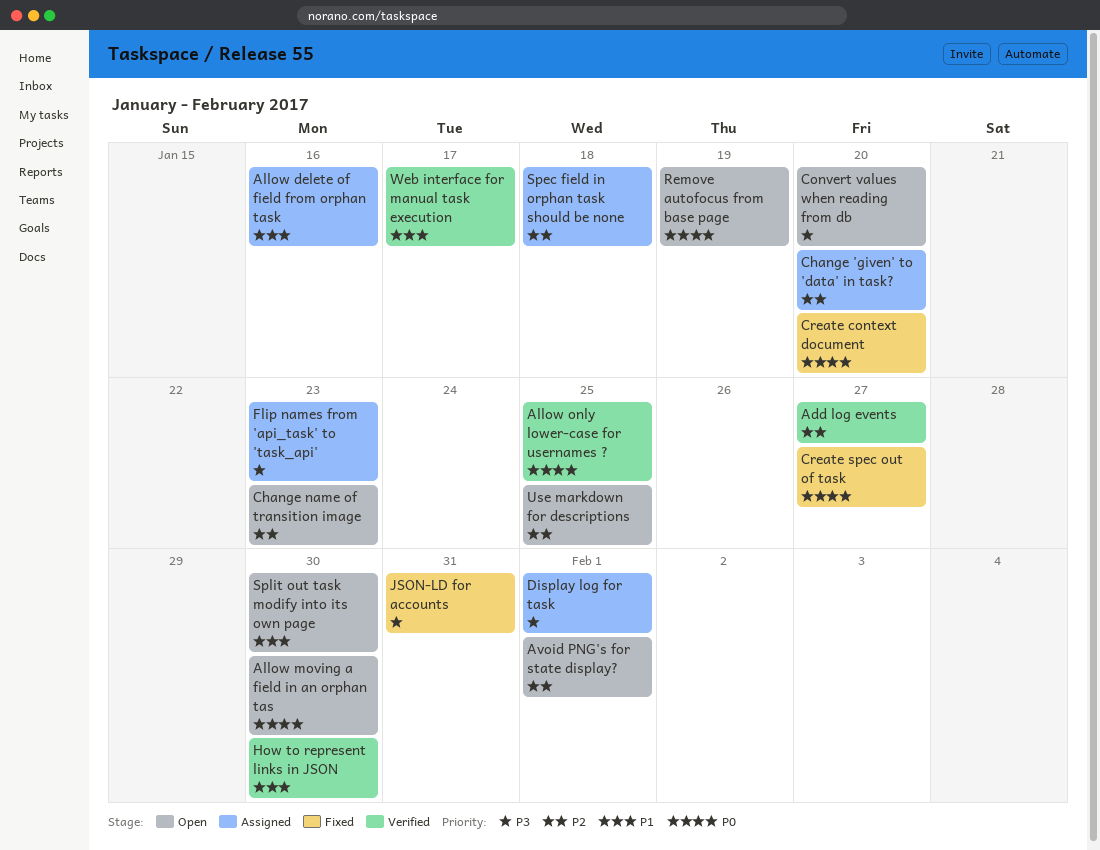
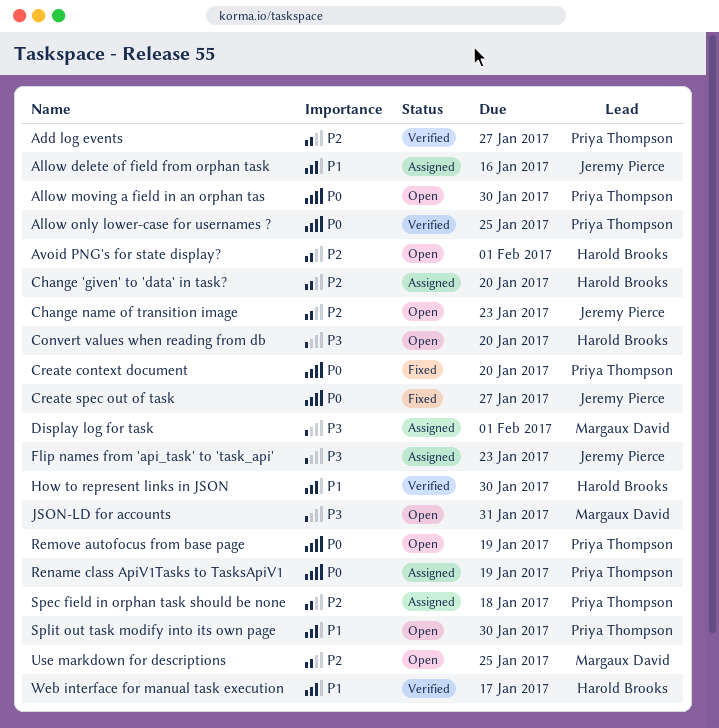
JSON-LD for accounts, status: Fixed -> Open
Rename class ApiV1Tasks to TasksApiV1: none -> present

